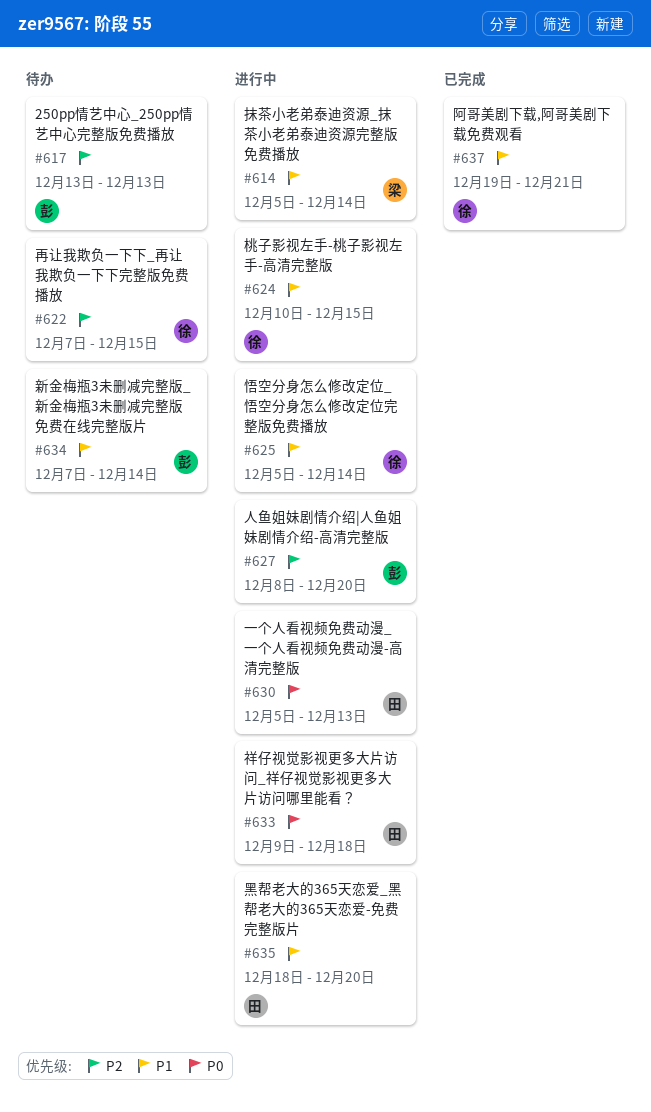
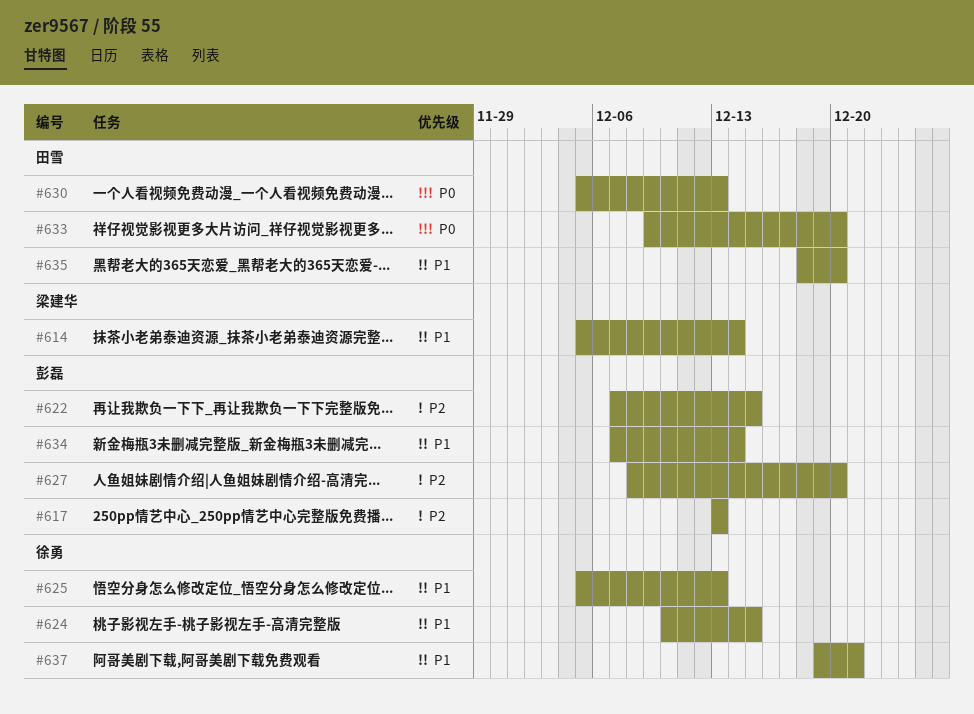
#622, owner: 徐勇 -> 彭磊
#625, due: Dec 14 -> Dec 13
#633, due: Dec 18 -> Dec 20

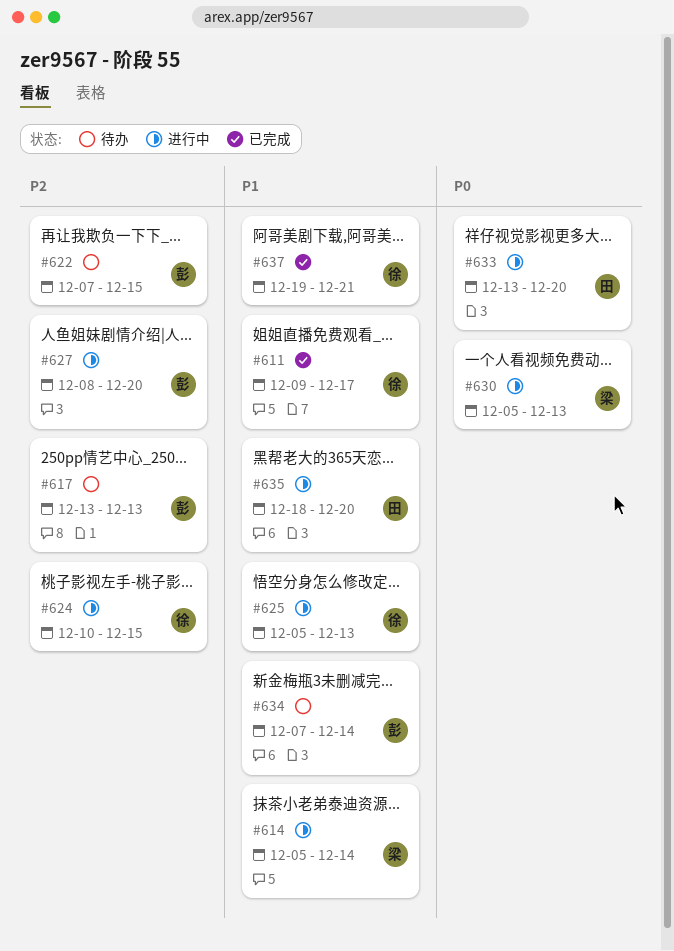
#611: none -> present
#624, priority: P1 -> P2
#630, owner: 田雪 -> 梁建华
#633, start: Dec 9 -> Dec 13

